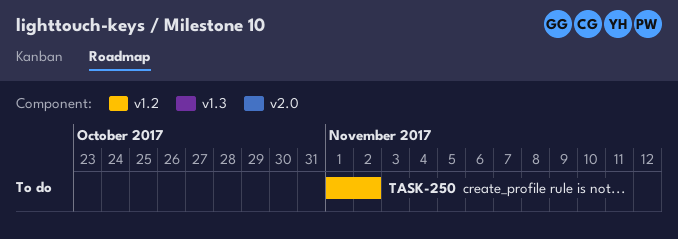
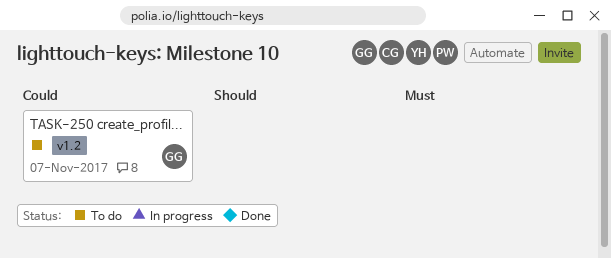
TASK-250, due: Nov 2 -> Nov 7

